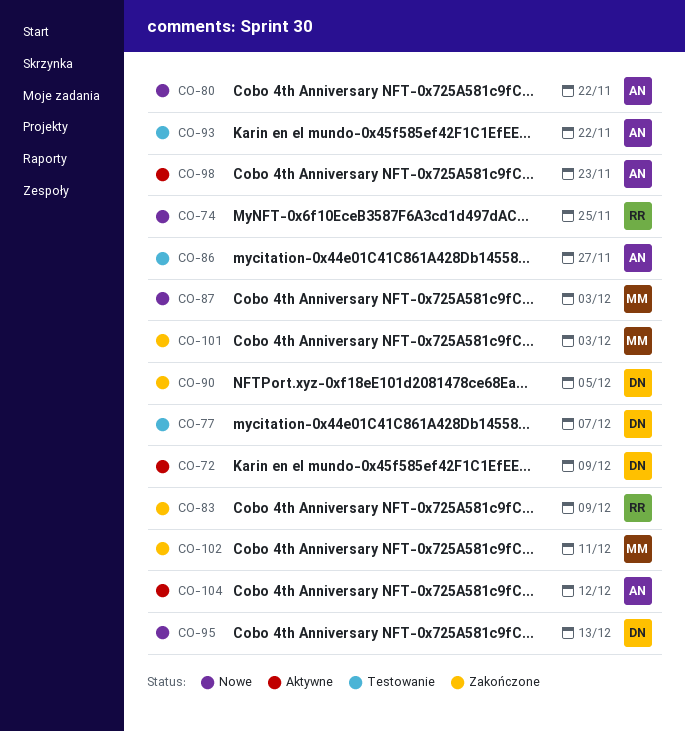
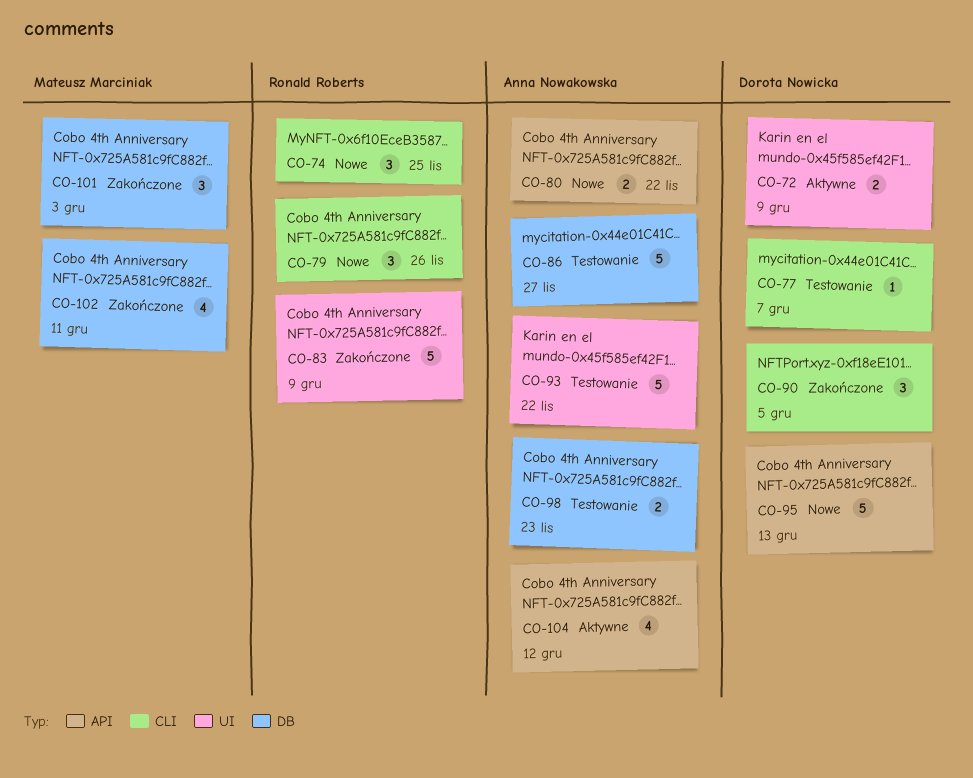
CO-79: none -> present
CO-87: present -> none
CO-98, status: Aktywne -> Testowanie

